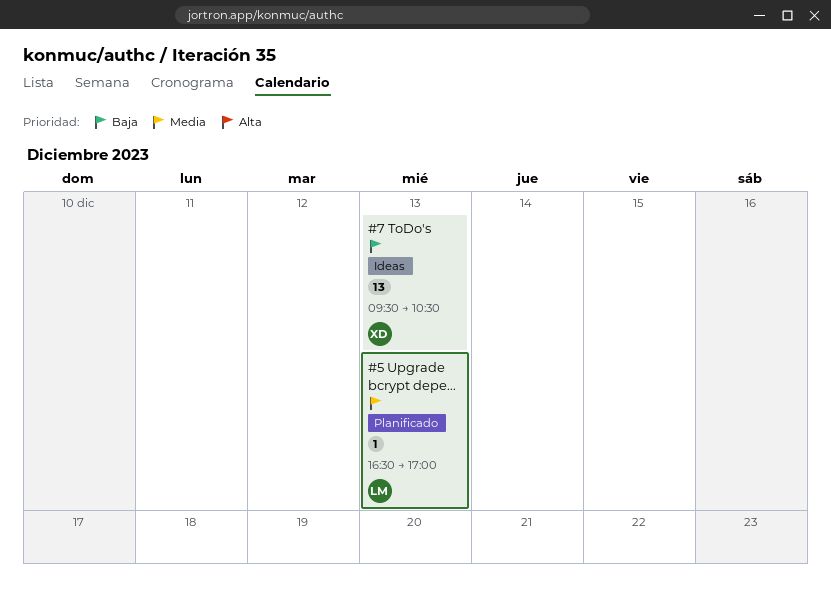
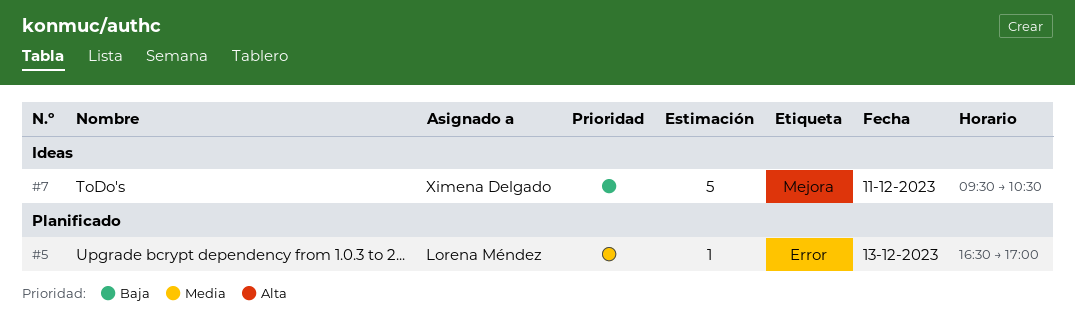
#7, estimate: 13 -> 5
#7, day: Dec 13 -> Dec 11

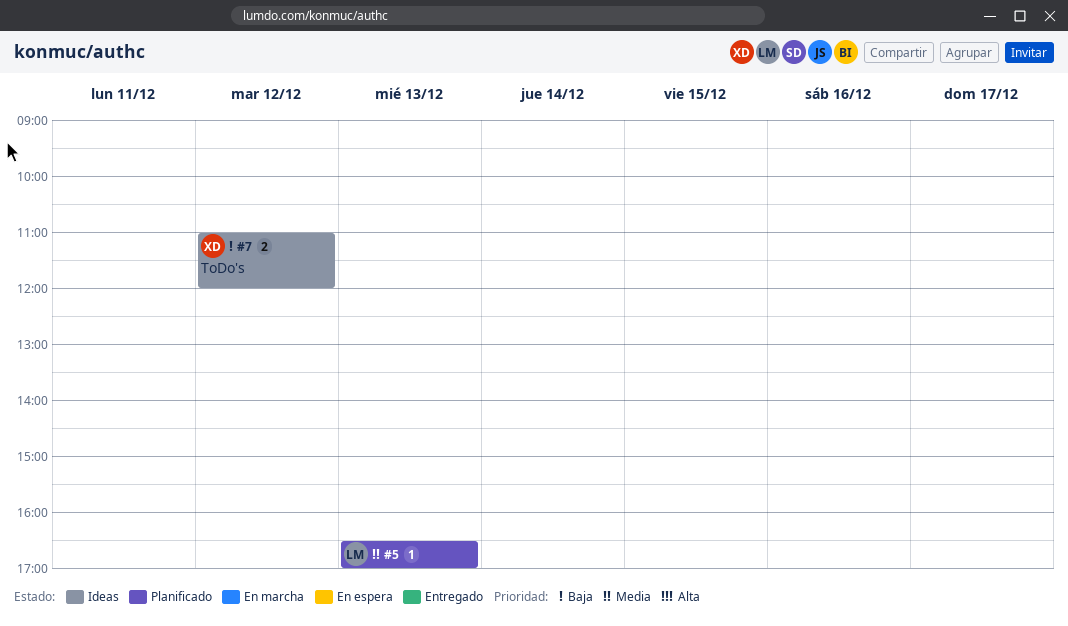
#7, estimate: 5 -> 2
#7, day: Dec 11 -> Dec 12
#7, begins: 09:30 -> 11:00
#7, ends: 10:30 -> 12:00

